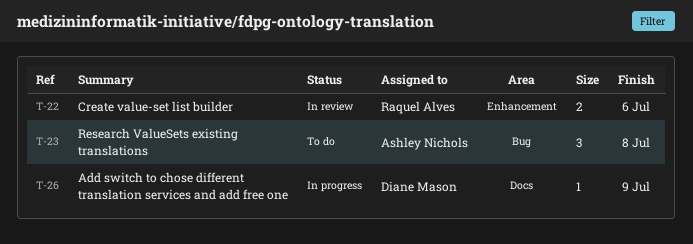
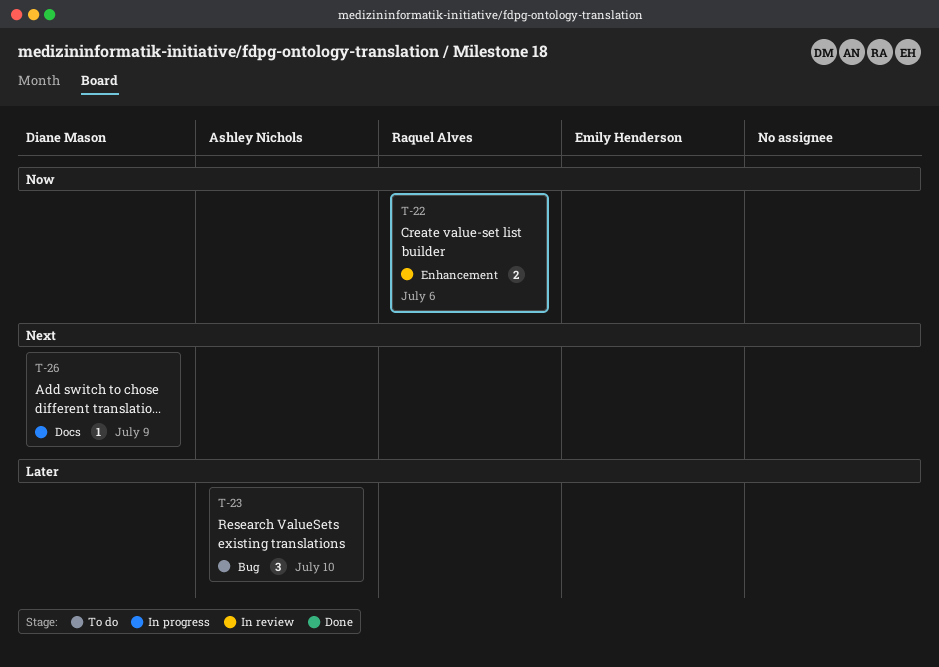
T-23, due: Jul 8 -> Jul 10

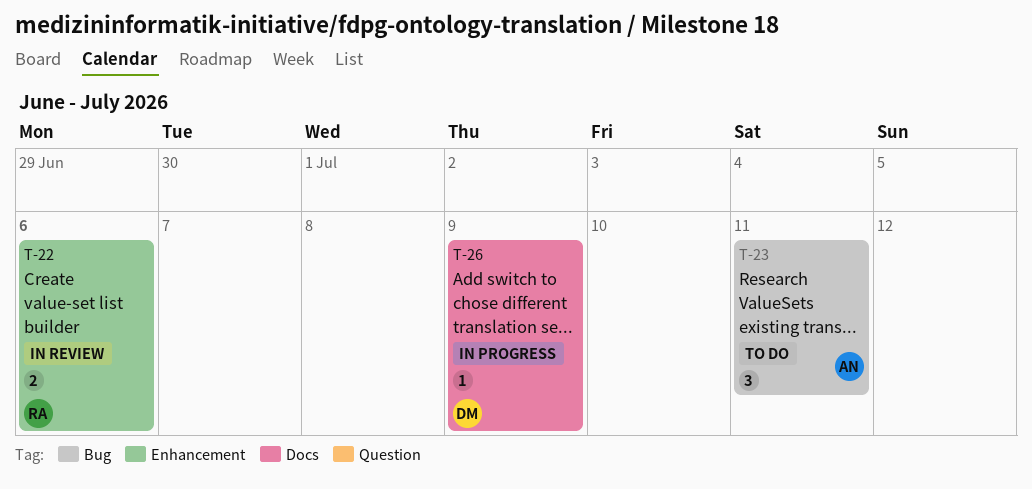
T-23, due: Jul 10 -> Jul 11

